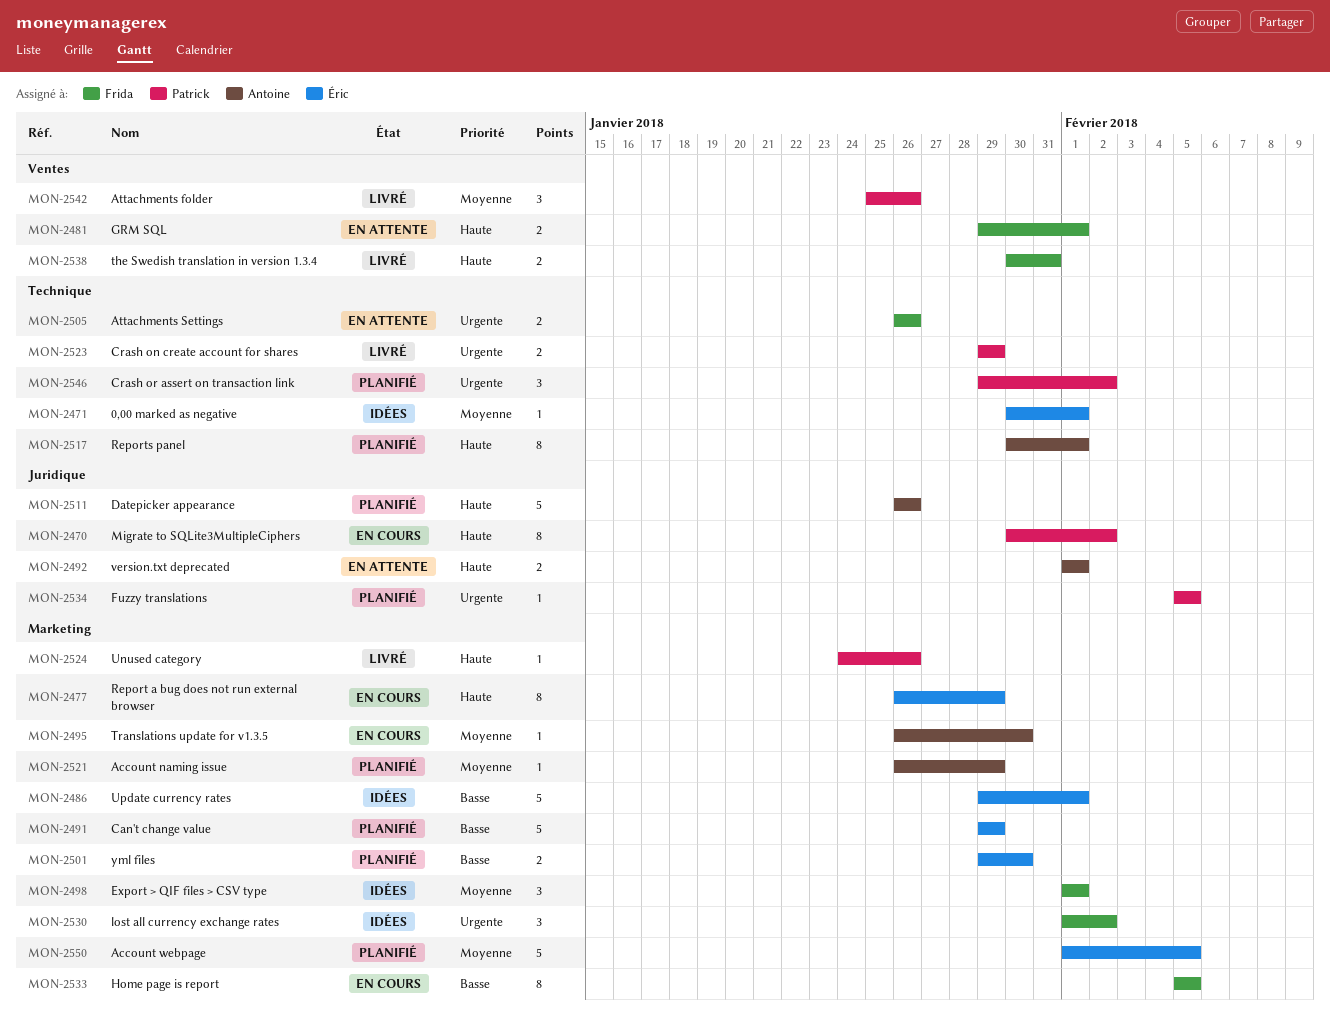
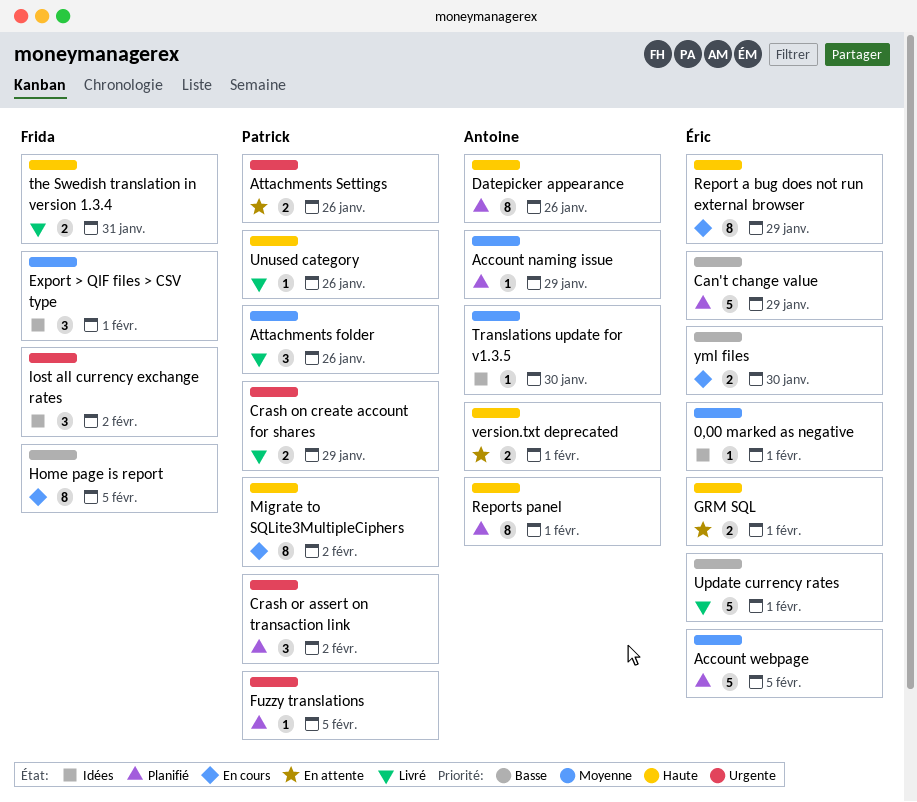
Attachments Settings, owner: Frida -> Patrick
Datepicker appearance, estimate: 5 -> 8
GRM SQL, owner: Frida -> Éric
Translations update for v1.3.5, status: En cours -> Idées
Update currency rates, status: Idées -> Livré
yml files, status: Planifié -> En cours

